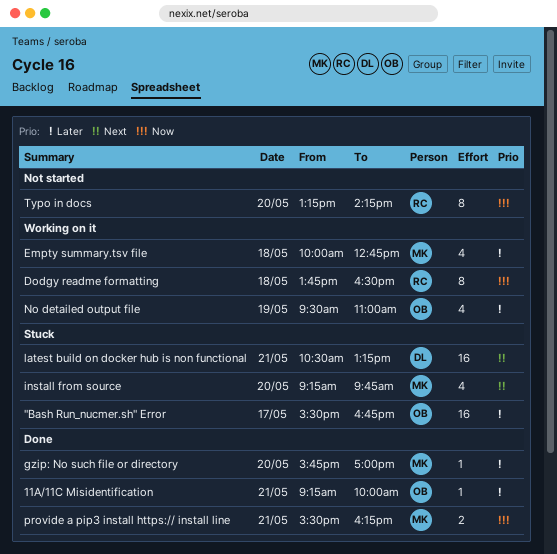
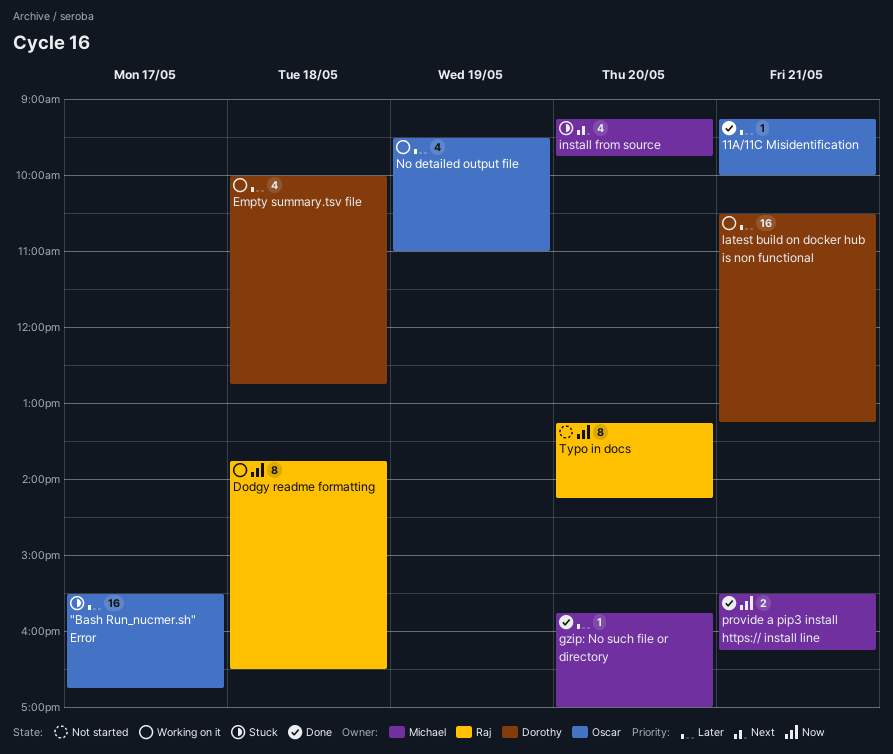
Empty summary.tsv file, owner: Michael -> Dorothy
latest build on docker hub is non functional, status: Stuck -> Working on it
latest build on docker hub is non functional, priority: Next -> Later

